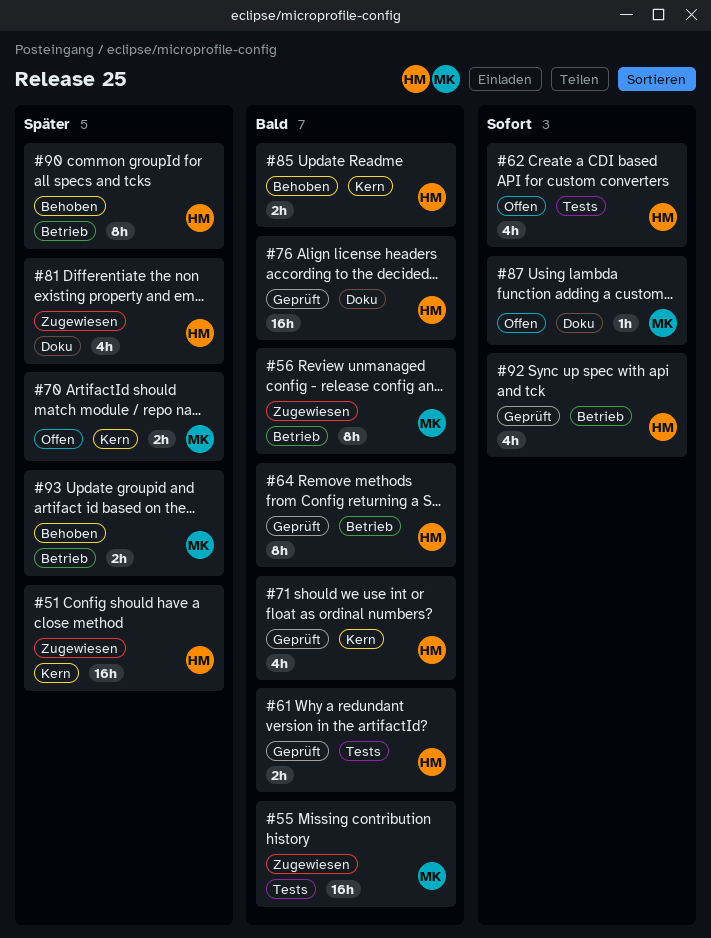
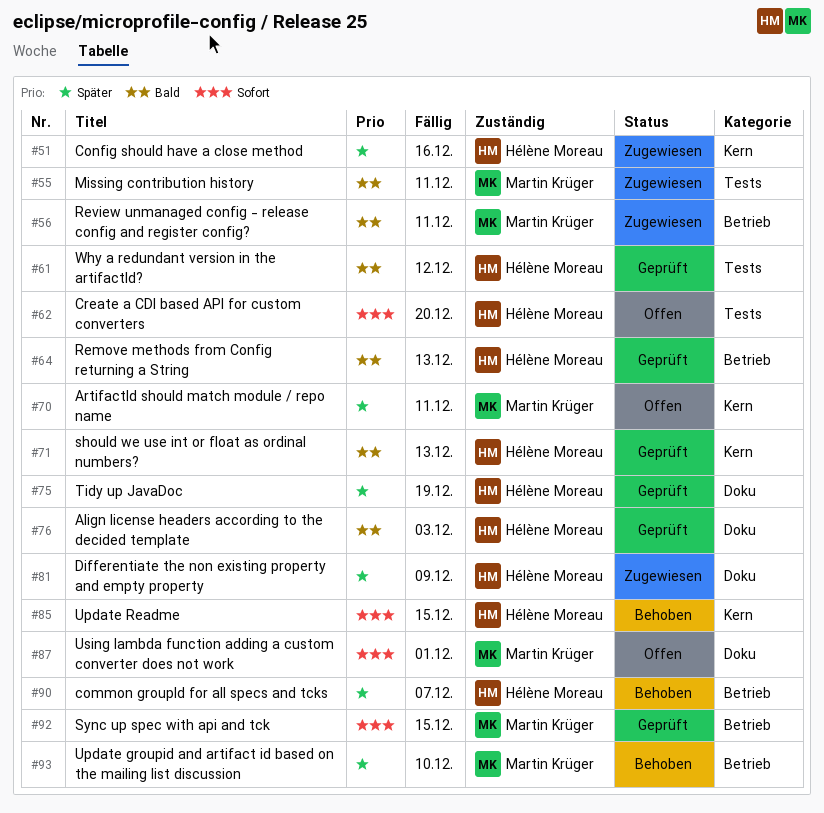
#75: none -> present
#85, priority: Bald -> Sofort
#92, owner: Hélène Moreau -> Martin Krüger

